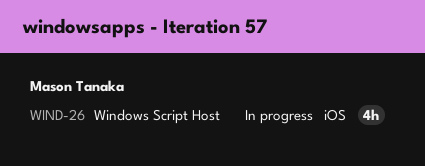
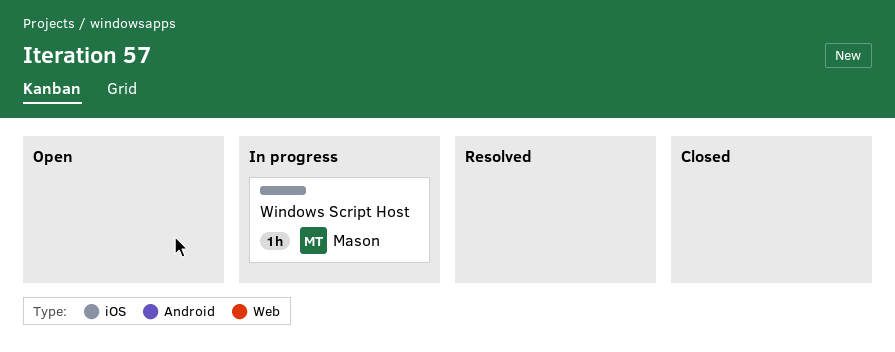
Windows Script Host, estimate: 4h -> 1h

